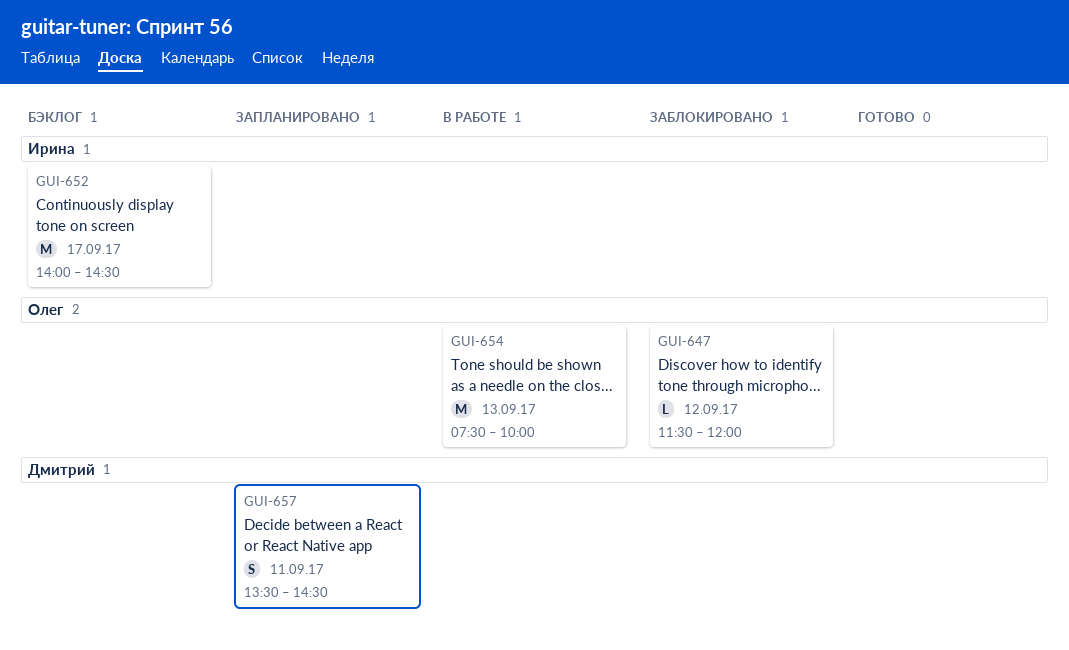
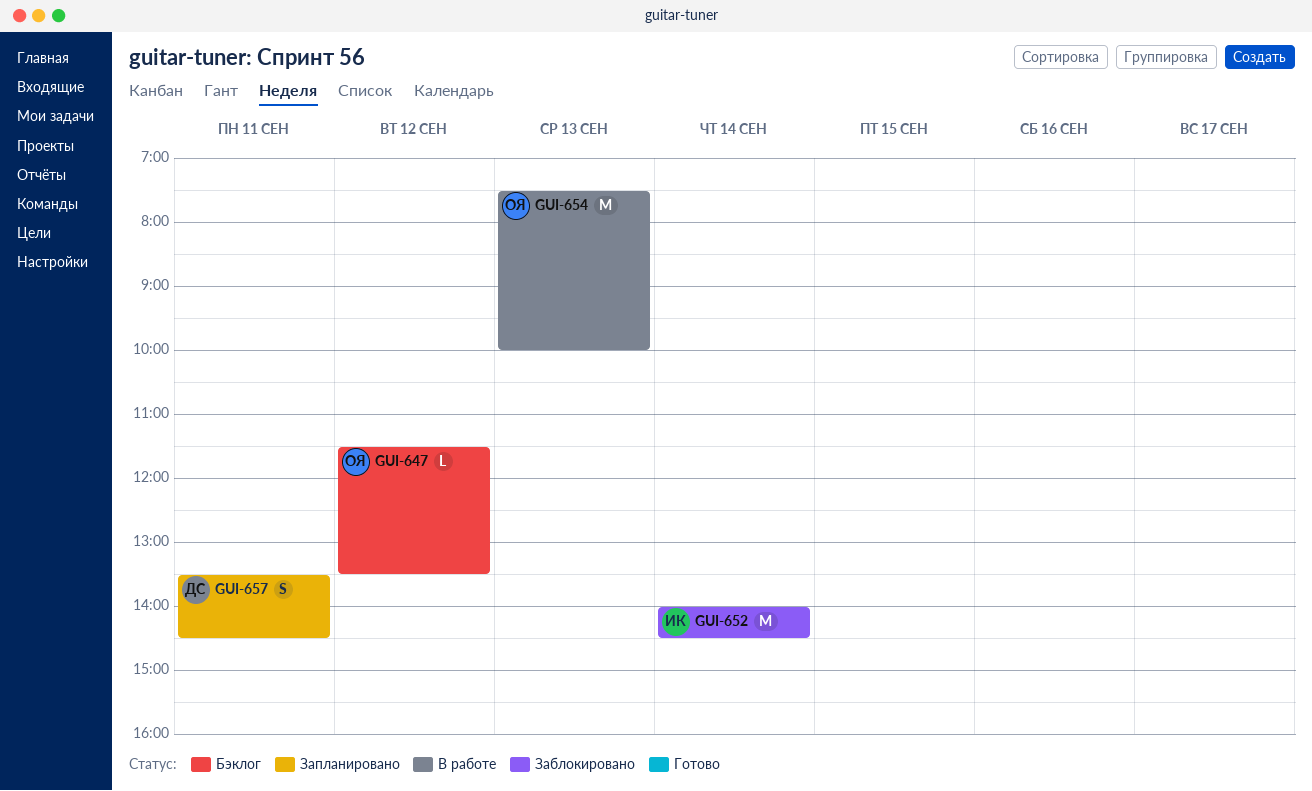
GUI-647, status: Заблокировано -> Бэклог
GUI-647, ends: 12:00 -> 13:30
GUI-652, status: Бэклог -> Заблокировано
GUI-652, day: Sep 17 -> Sep 14

